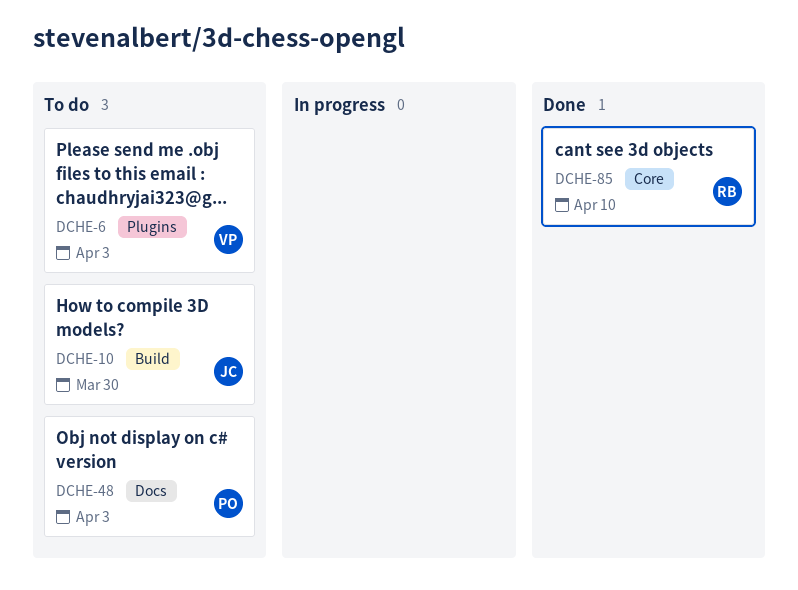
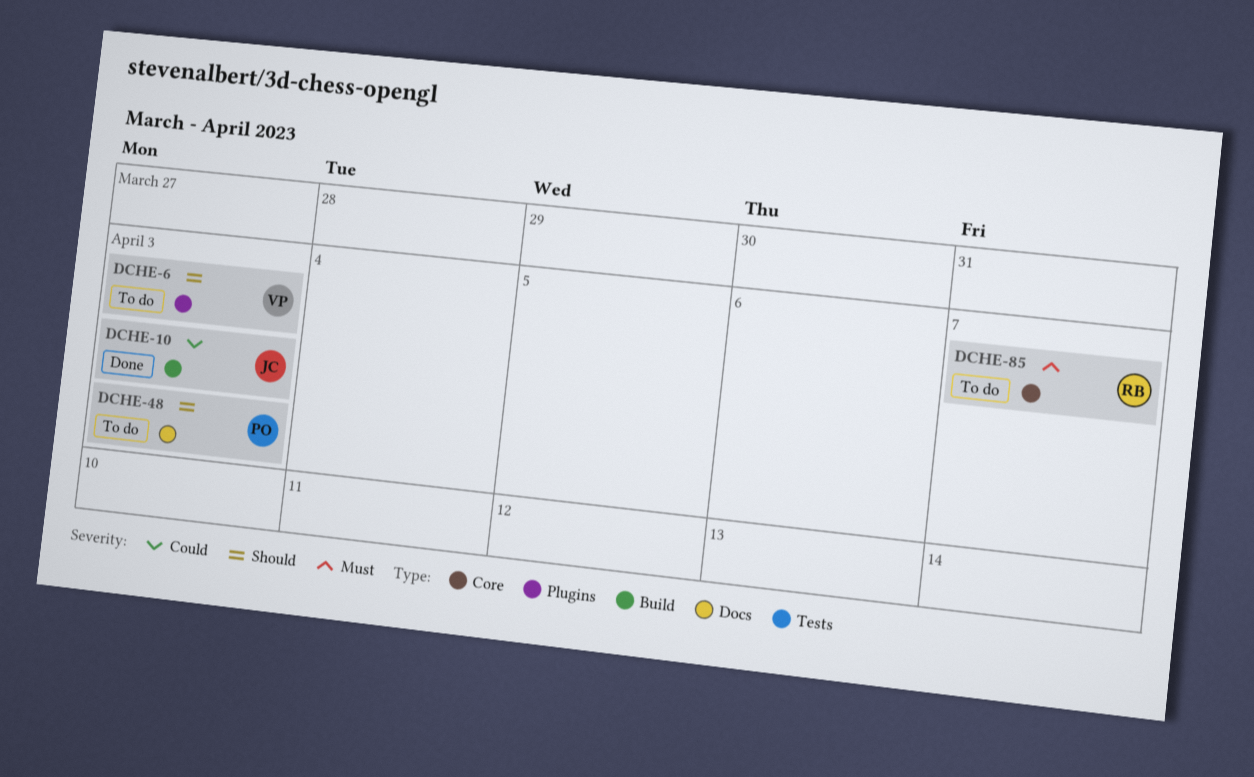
DCHE-10, status: To do -> Done
DCHE-10, due: Mar 30 -> Apr 3
DCHE-85, status: Done -> To do
DCHE-85, due: Apr 10 -> Apr 7

